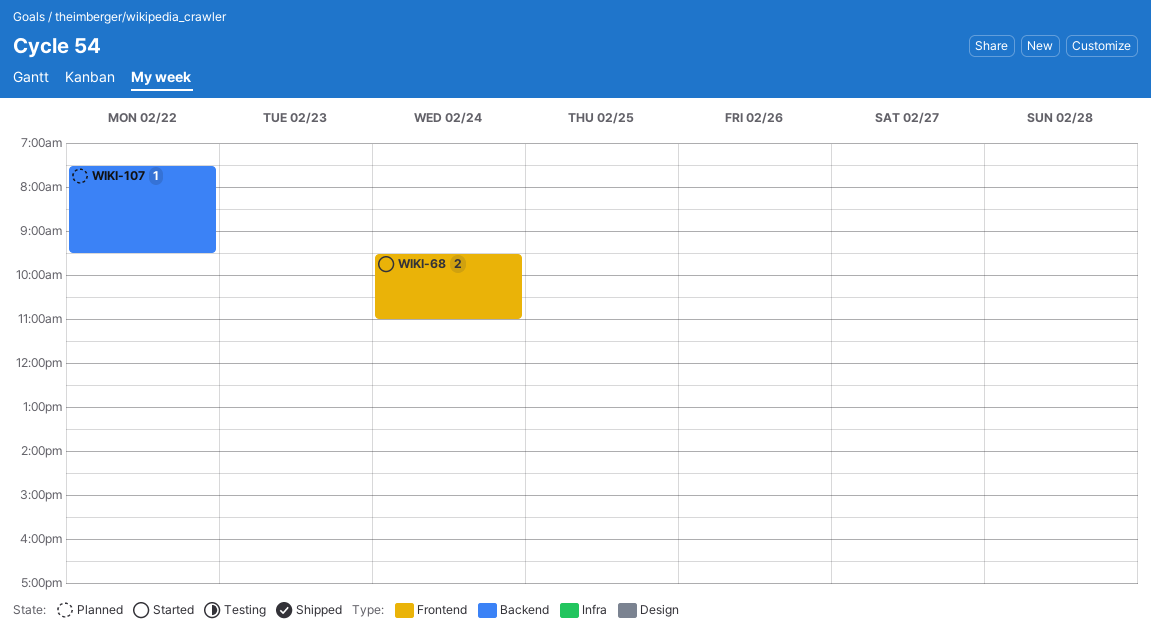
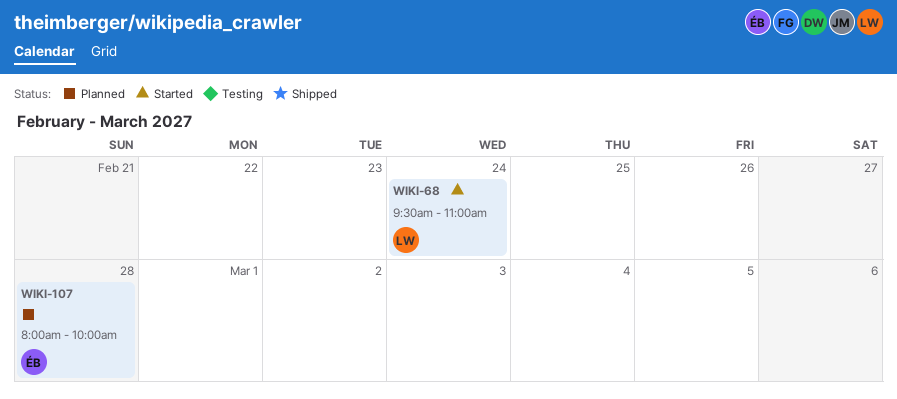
WIKI-107, day: Feb 22 -> Feb 28
WIKI-107, begins: 07:30 -> 08:00
WIKI-107, ends: 09:30 -> 10:00

